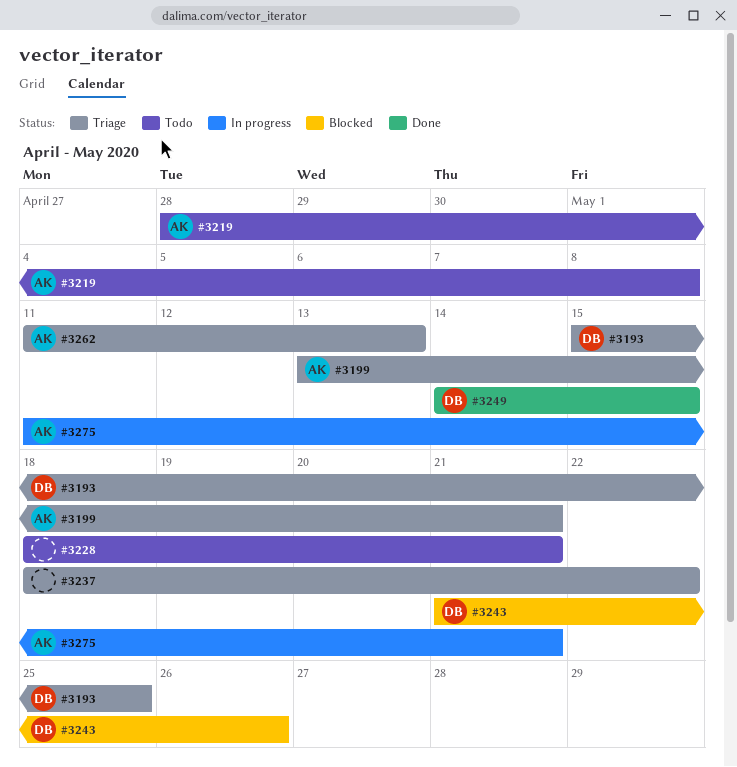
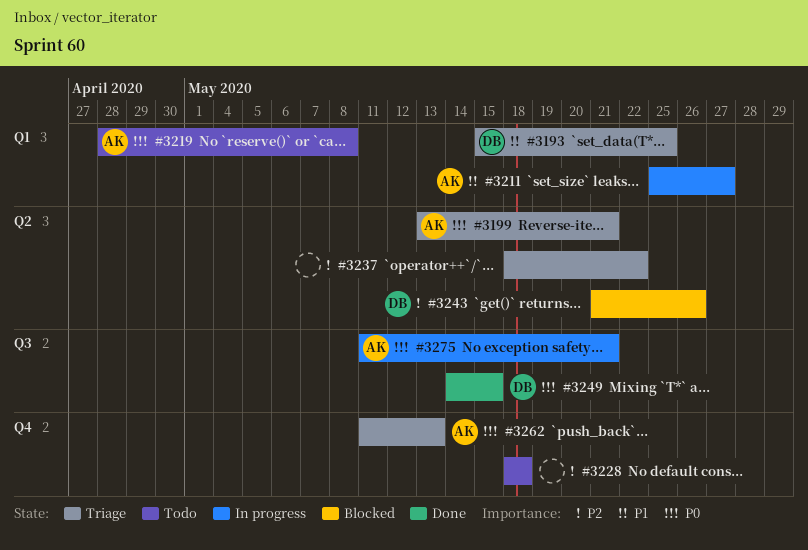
#3211: none -> present
#3228, due: May 21 -> May 18

